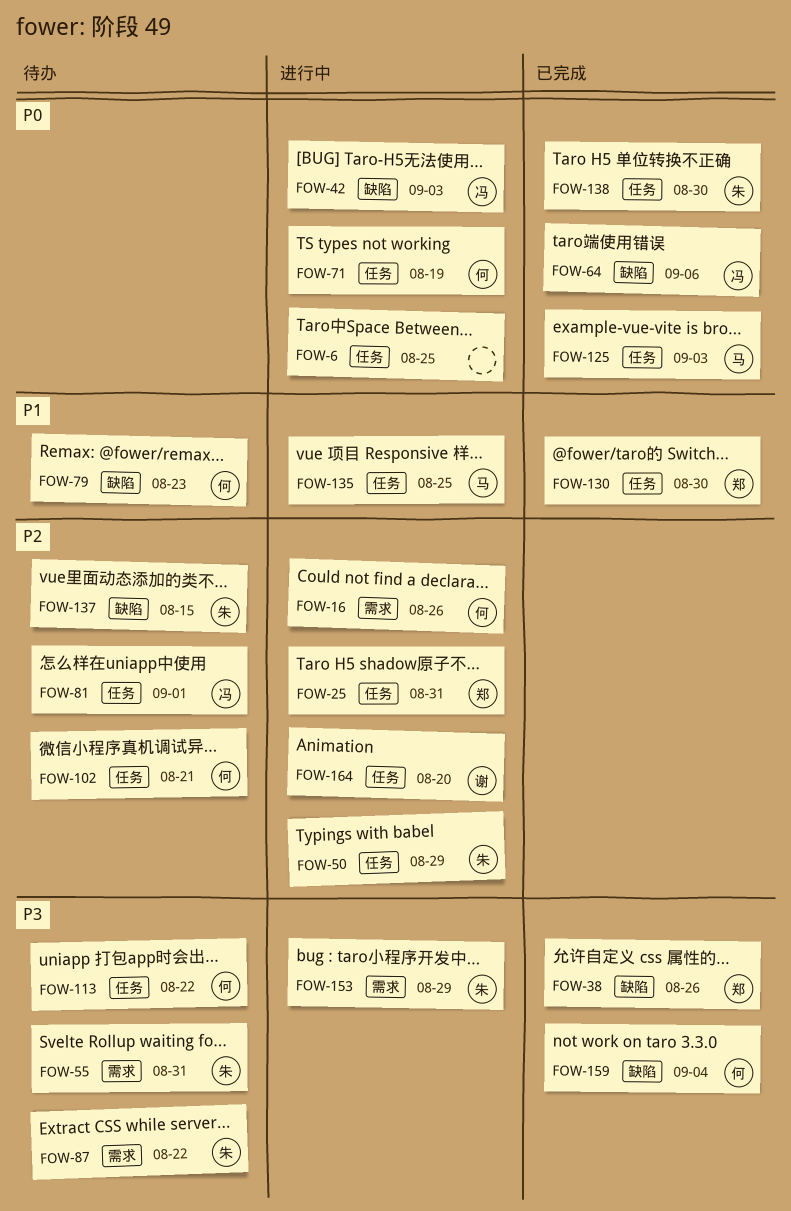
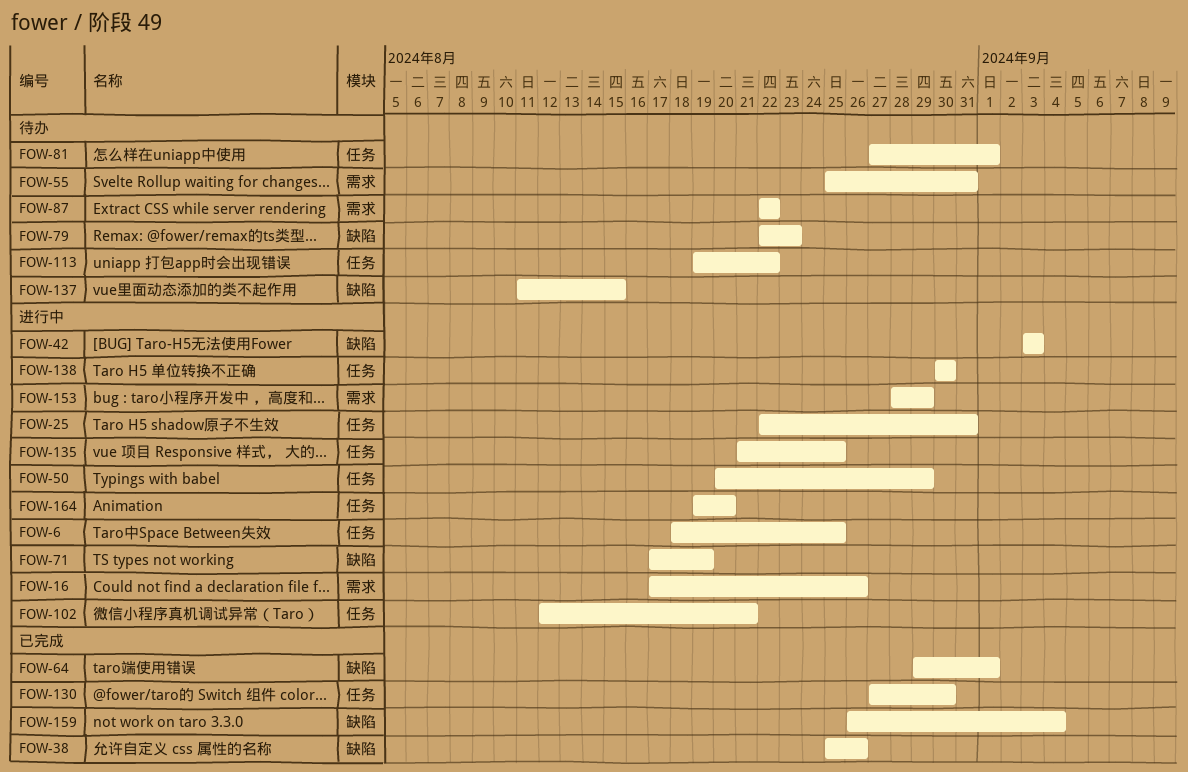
FOW-64, due: Sep 6 -> Sep 1
FOW-71, label: 任务 -> 缺陷
FOW-102, status: 待办 -> 进行中
FOW-125: present -> none
FOW-138, status: 已完成 -> 进行中

